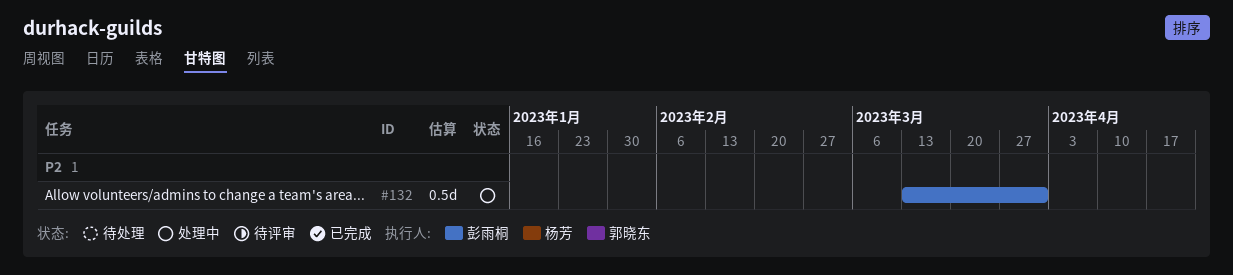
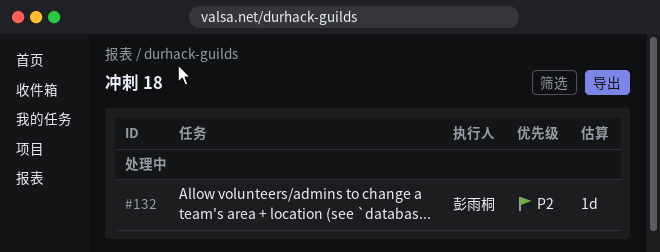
#132, estimate: 0.5d -> 1d

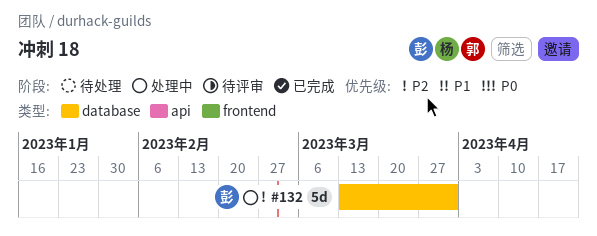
#132, estimate: 1d -> 5d

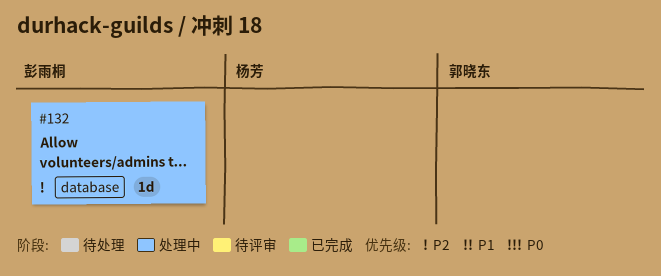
#132, estimate: 5d -> 1d

